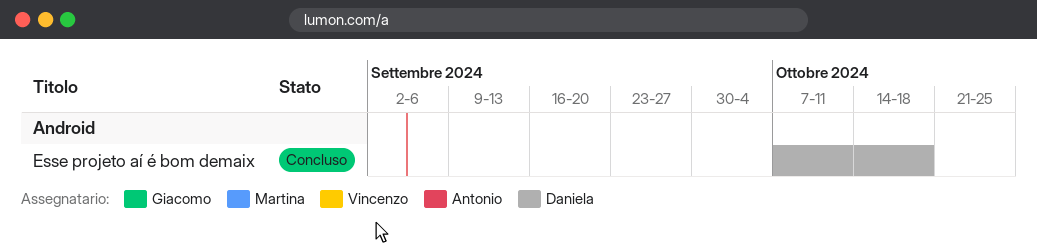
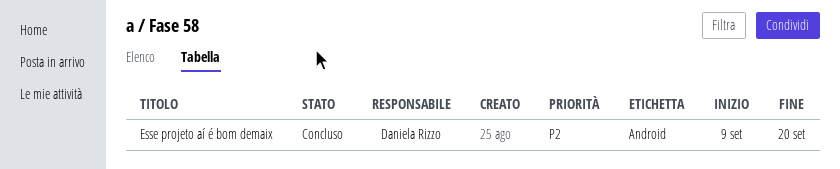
Esse projeto aí é bom demaix, start: Oct 7 -> Sep 9
Esse projeto aí é bom demaix, due: Oct 18 -> Sep 20

